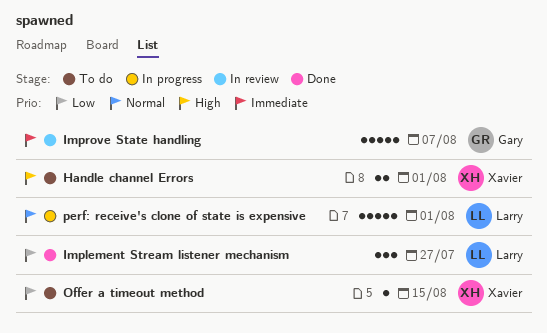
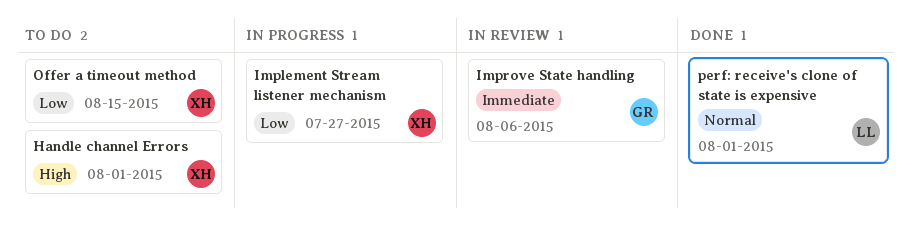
Implement Stream listener mechanism, status: Done -> In progress
Implement Stream listener mechanism, owner: Larry -> Xavier
Improve State handling, due: Aug 7 -> Aug 6
perf: receive's clone of state is expensive, status: In progress -> Done

